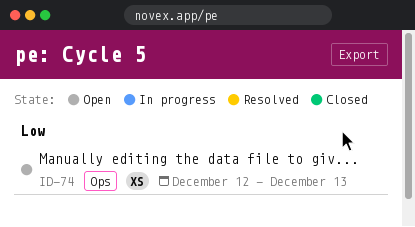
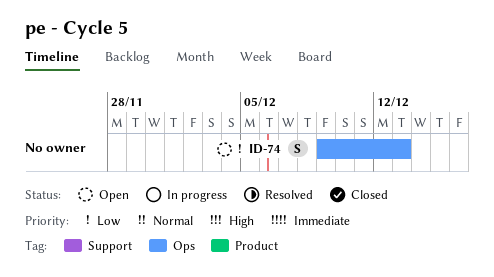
ID-74, estimate: XS -> S
ID-74, start: Dec 12 -> Dec 9

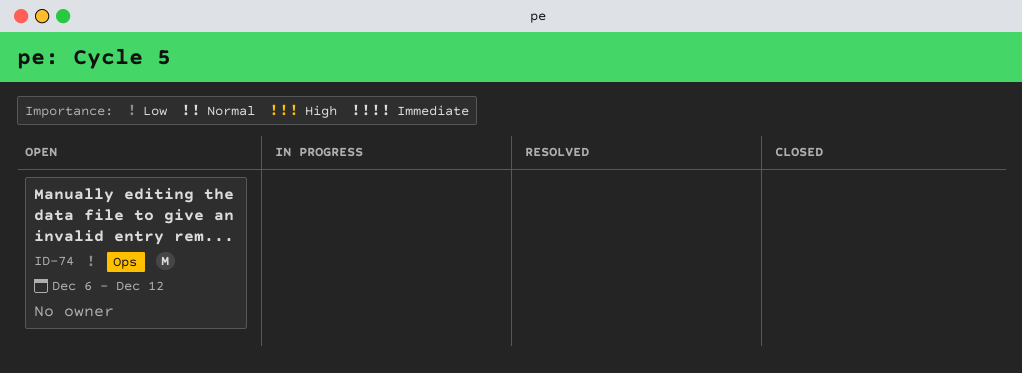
ID-74, estimate: S -> M
ID-74, start: Dec 9 -> Dec 6
ID-74, due: Dec 13 -> Dec 12

